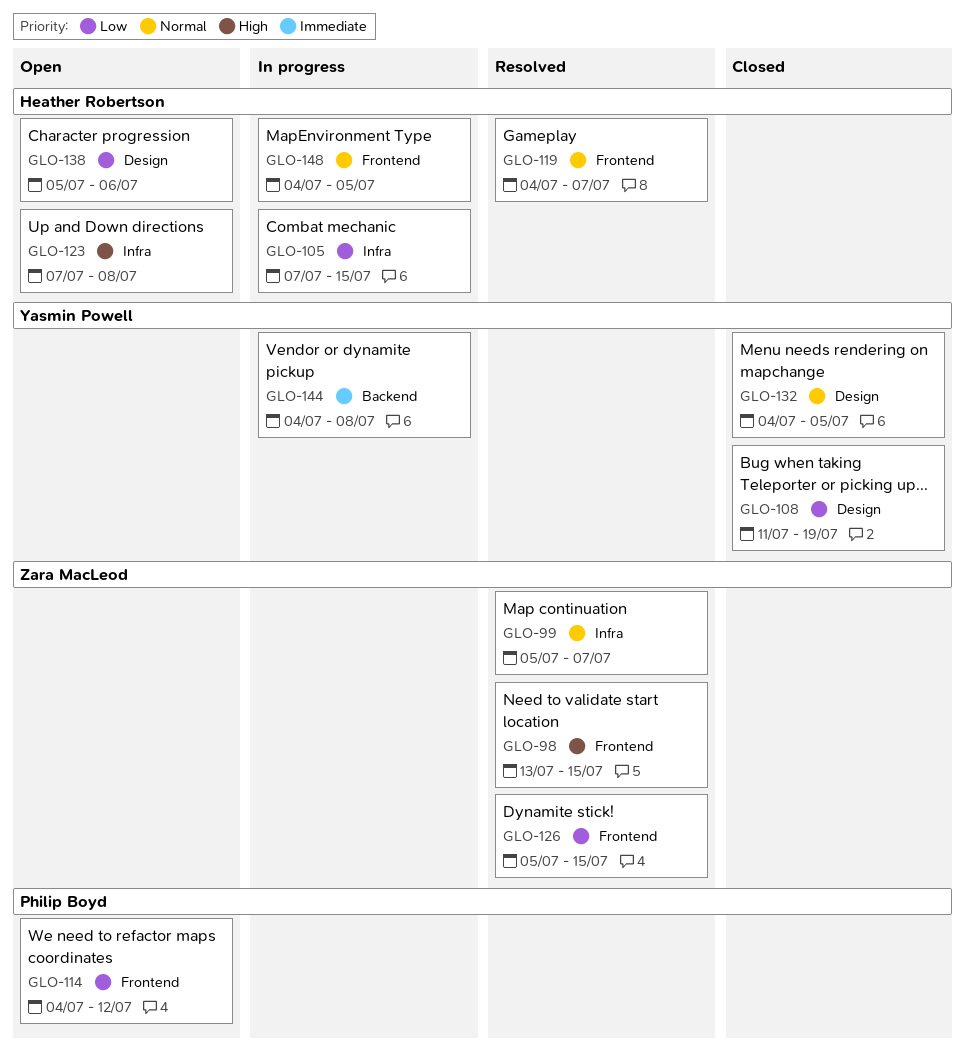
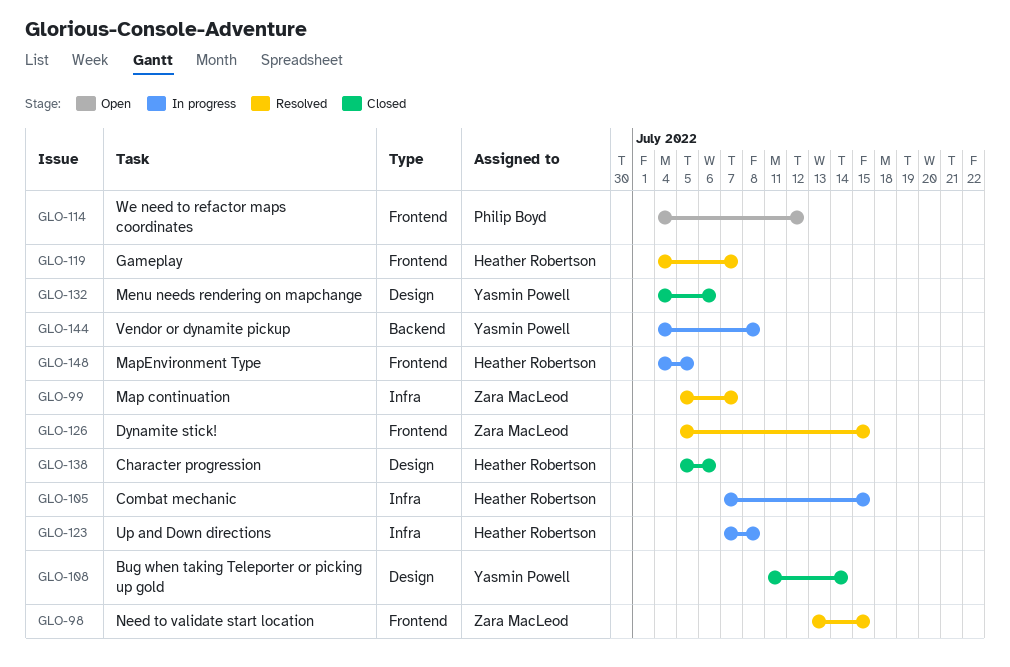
GLO-108, due: Jul 19 -> Jul 14
GLO-123, status: Open -> In progress
GLO-132, due: Jul 5 -> Jul 6
GLO-138, status: Open -> Closed

